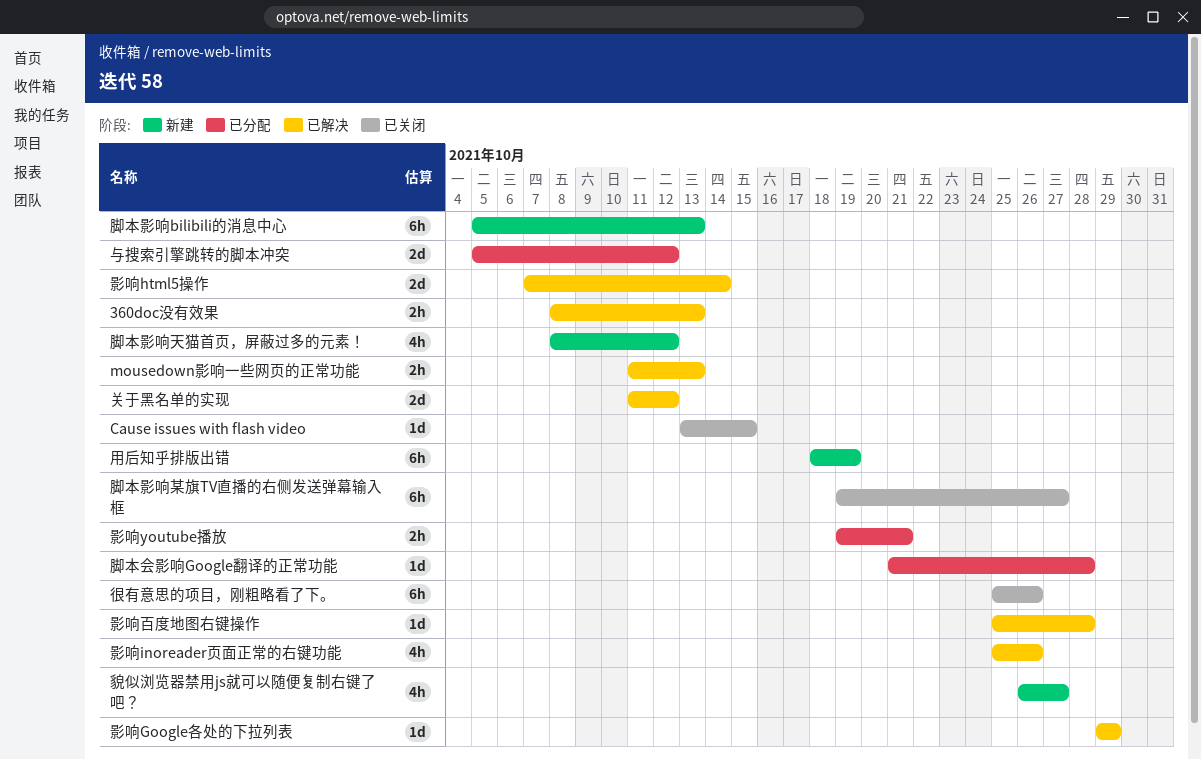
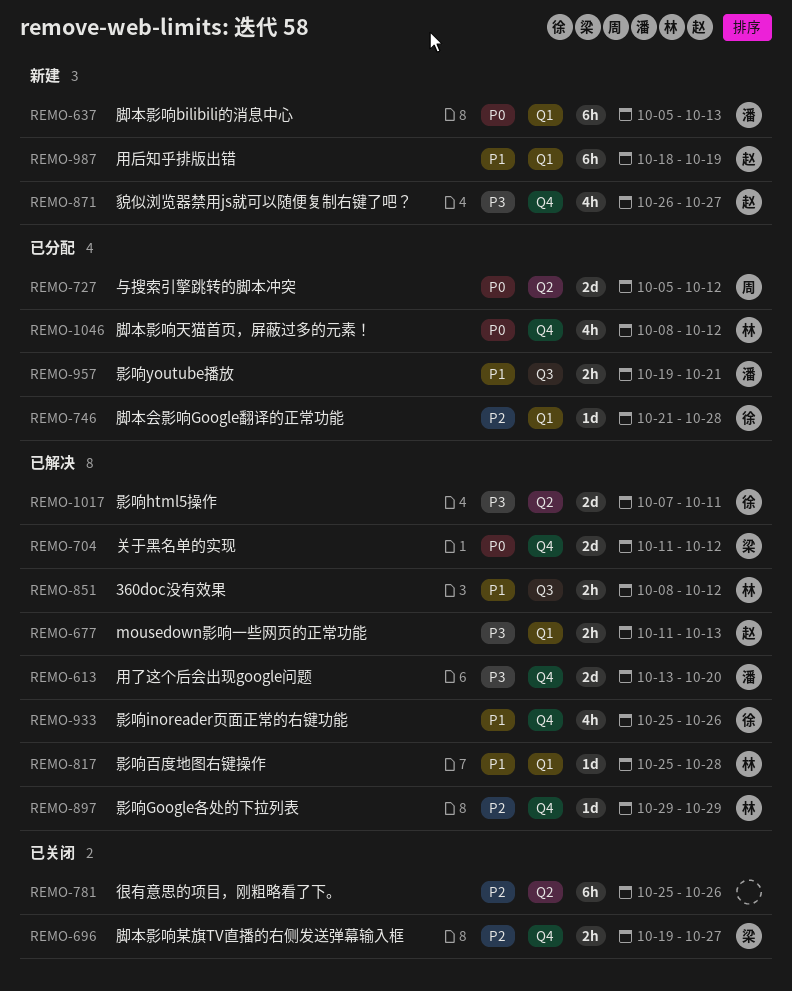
360doc没有效果, due: Oct 13 -> Oct 12
Cause issues with flash video: present -> none
影响html5操作, due: Oct 14 -> Oct 11
用了这个后会出现google问题: none -> present
脚本影响天猫首页，屏蔽过多的元素！, status: 新建 -> 已分配
脚本影响某旗TV直播的右侧发送弹幕输入框, estimate: 6h -> 2h

